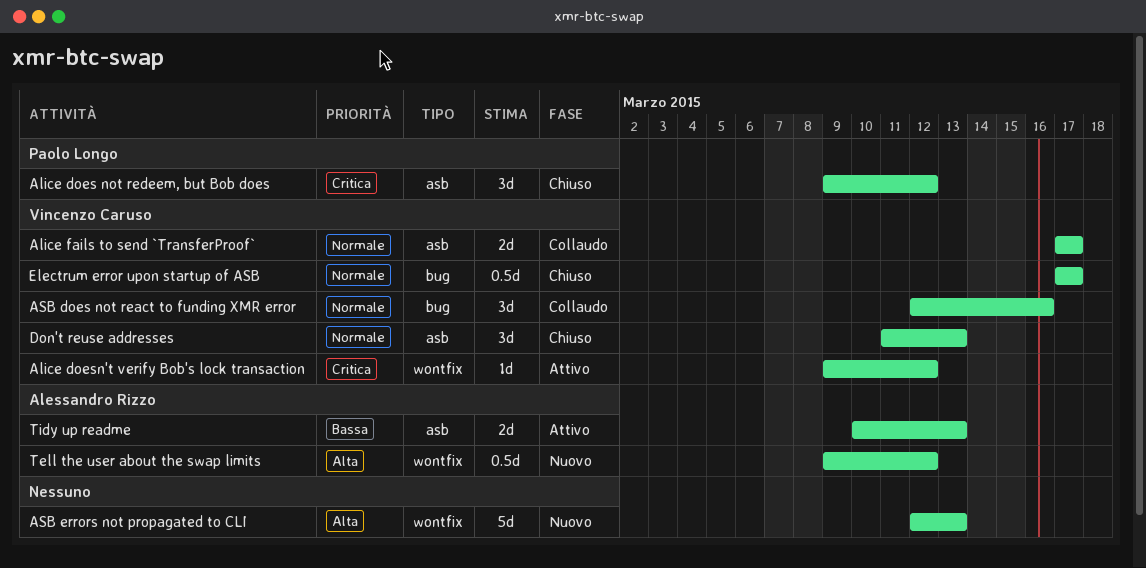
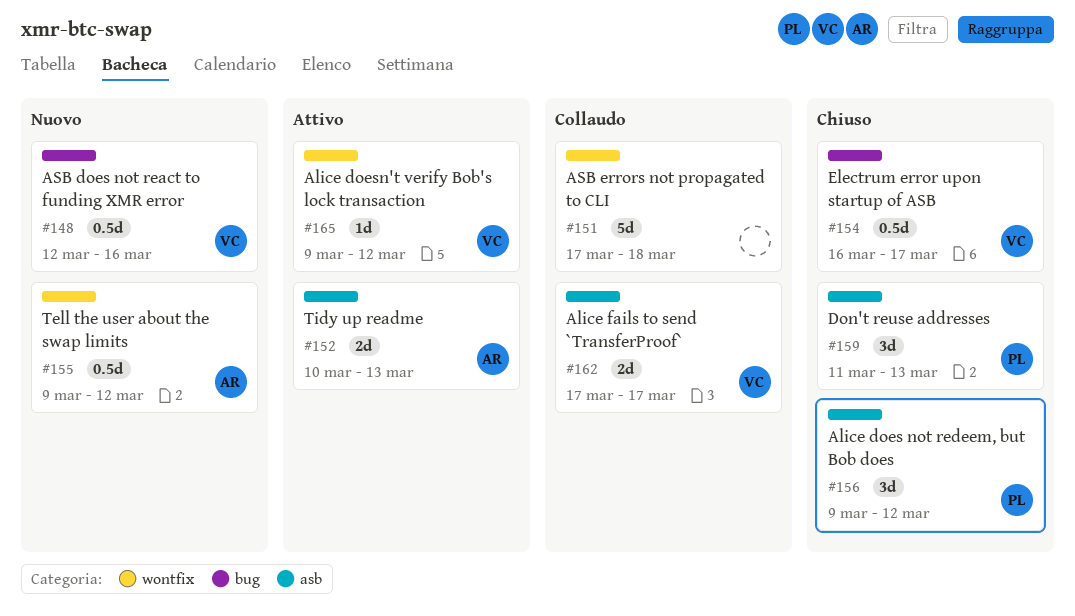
ASB does not react to funding XMR error, status: Collaudo -> Nuovo
ASB does not react to funding XMR error, estimate: 3d -> 0.5d
ASB errors not propagated to CLI, status: Nuovo -> Collaudo
ASB errors not propagated to CLI, start: Mar 12 -> Mar 17
ASB errors not propagated to CLI, due: Mar 13 -> Mar 18
Don't reuse addresses, owner: Vincenzo Caruso -> Paolo Longo
Electrum error upon startup of ASB, start: Mar 17 -> Mar 16

